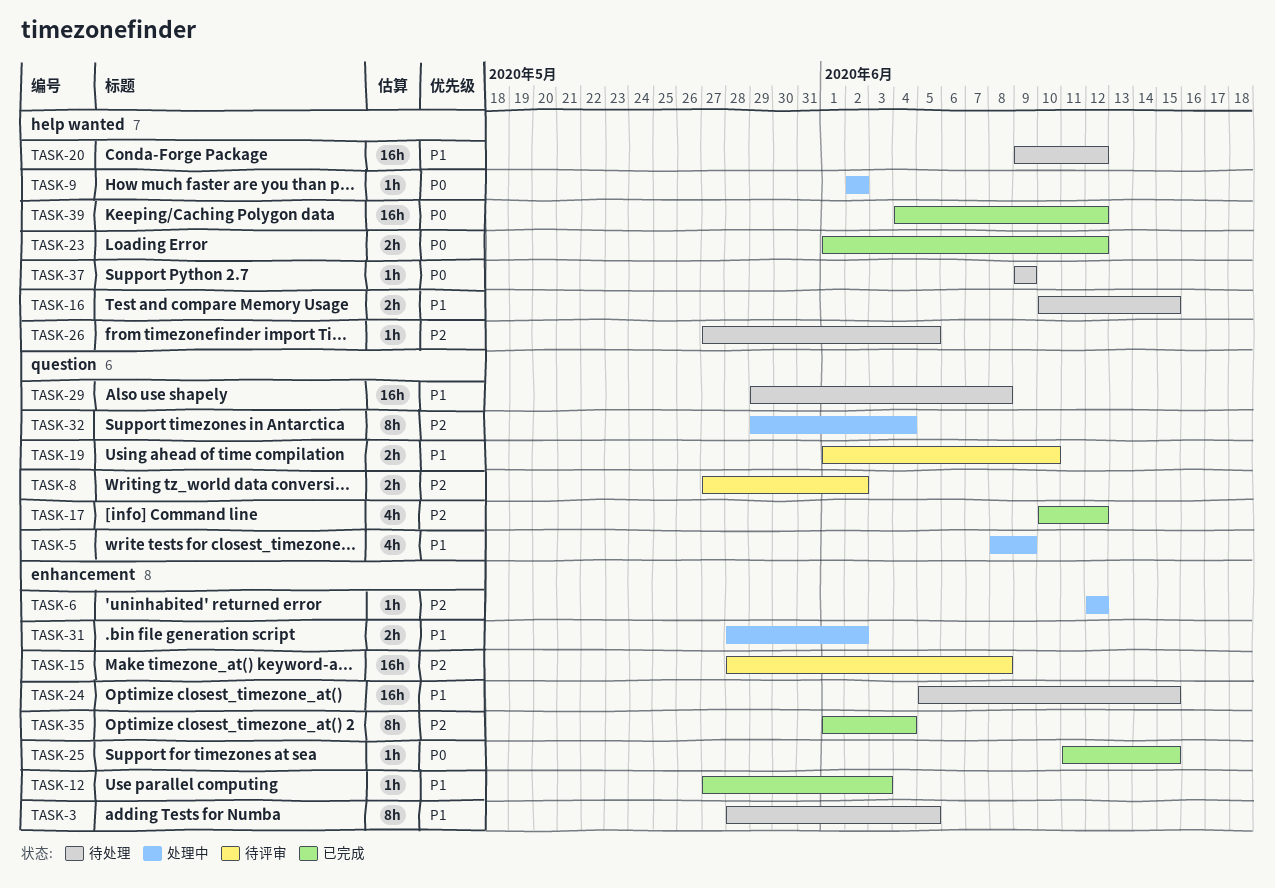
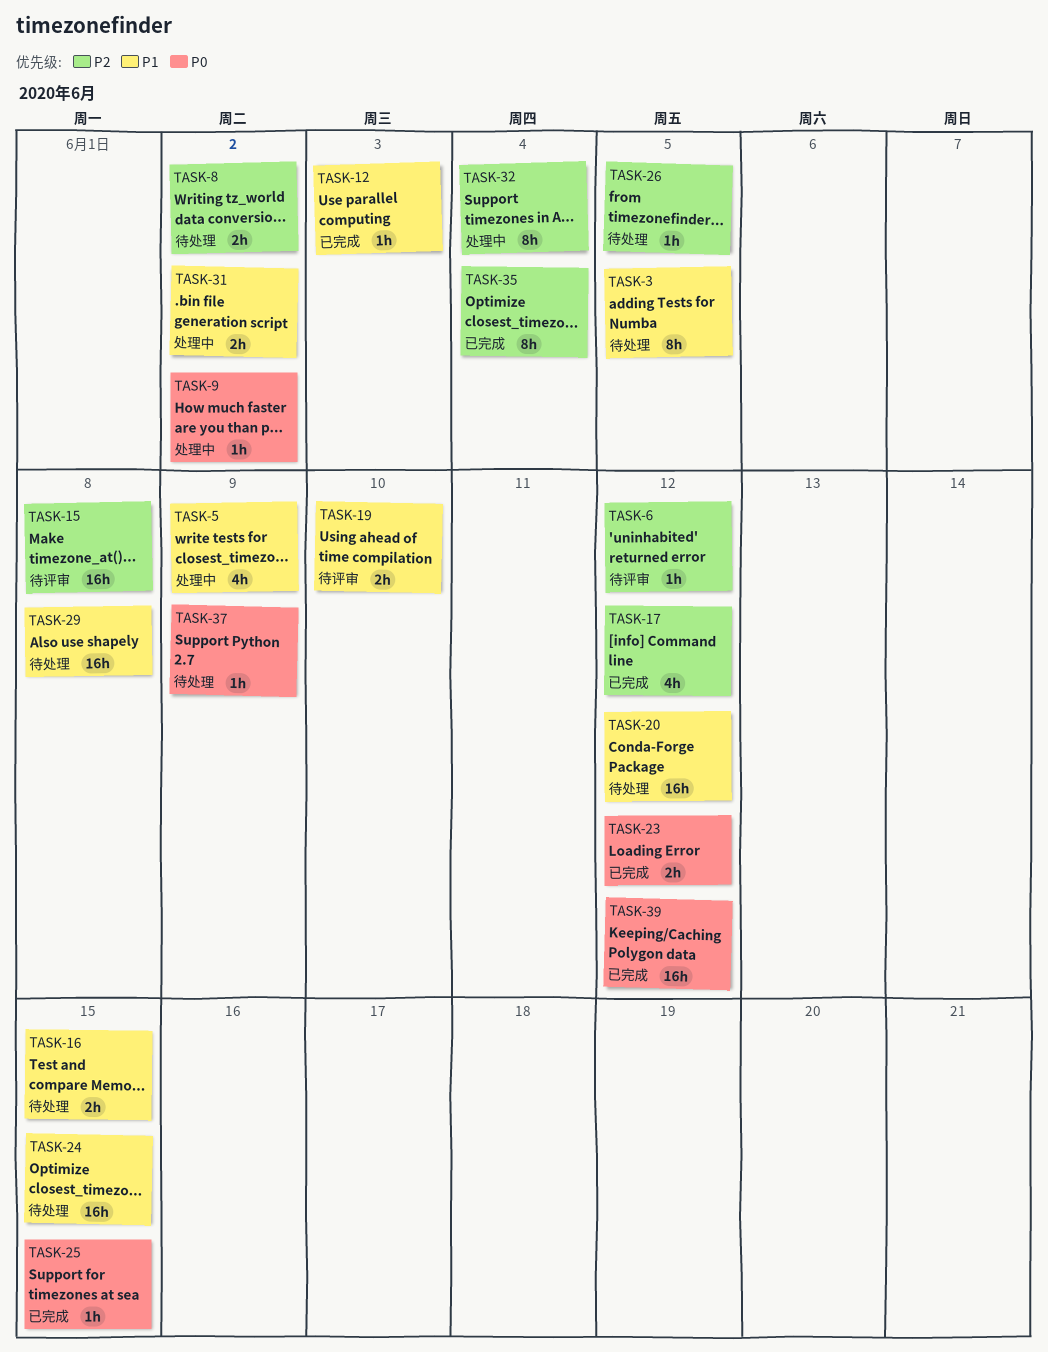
TASK-6, status: 处理中 -> 待评审
TASK-8, status: 待评审 -> 待处理

